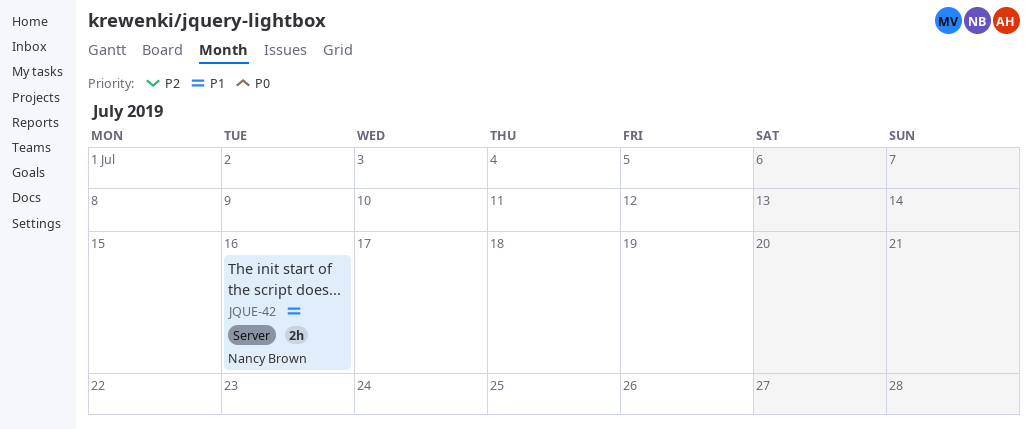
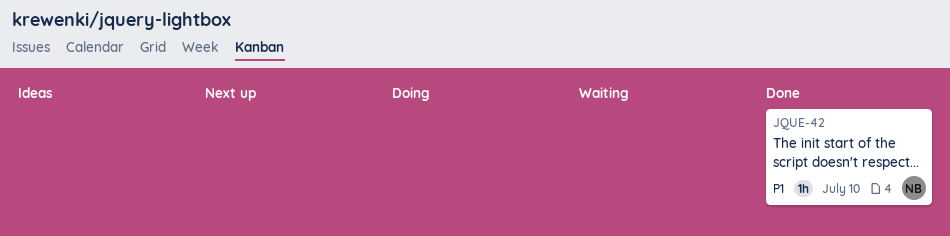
JQUE-42, estimate: 2h -> 1h
JQUE-42, due: Jul 16 -> Jul 10

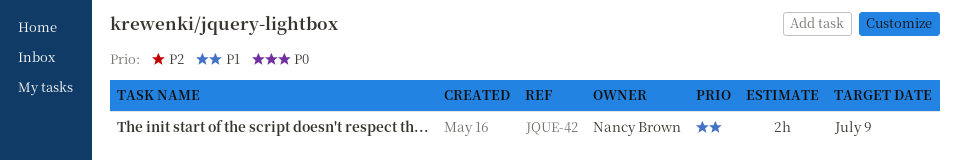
JQUE-42, estimate: 1h -> 2h
JQUE-42, due: Jul 10 -> Jul 9

